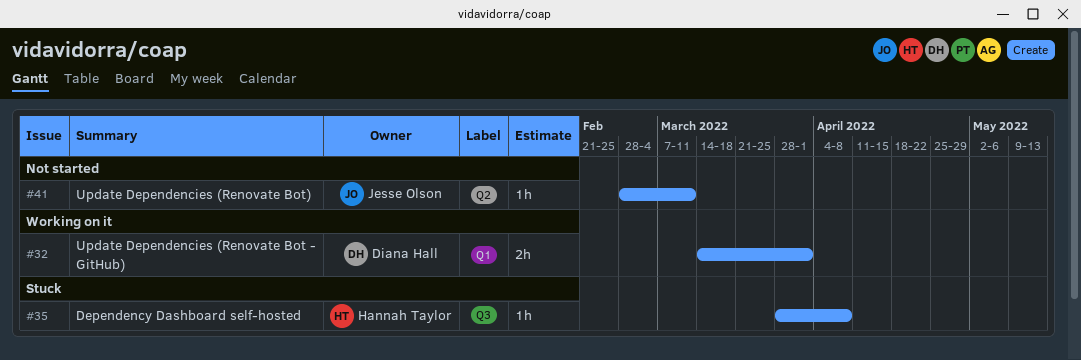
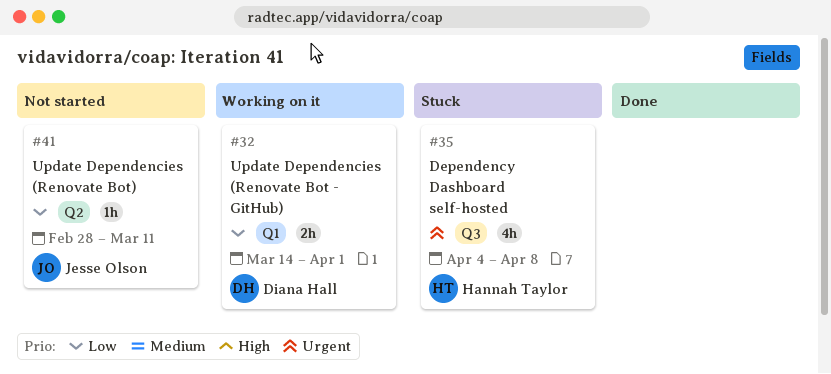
#35, estimate: 1h -> 4h
#35, start: Mar 28 -> Apr 4

